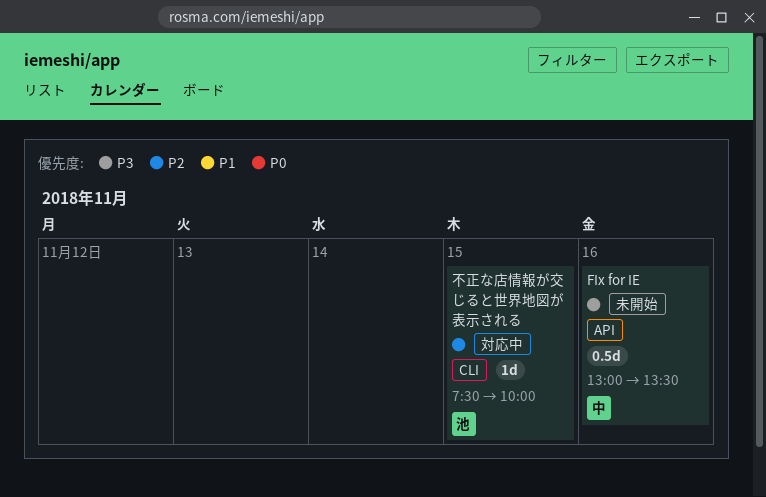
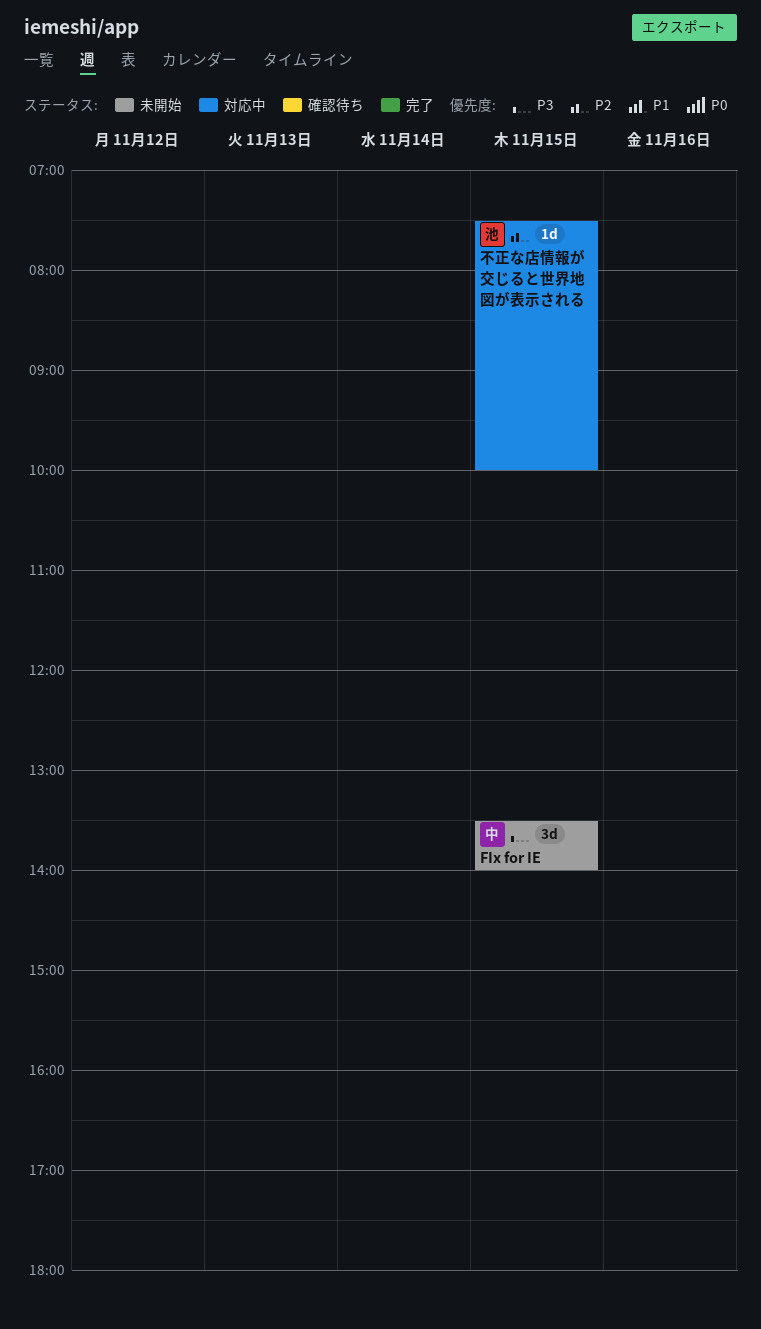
FIx for IE, estimate: 0.5d -> 3d
FIx for IE, day: Nov 16 -> Nov 15
FIx for IE, begins: 13:00 -> 13:30
FIx for IE, ends: 13:30 -> 14:00

